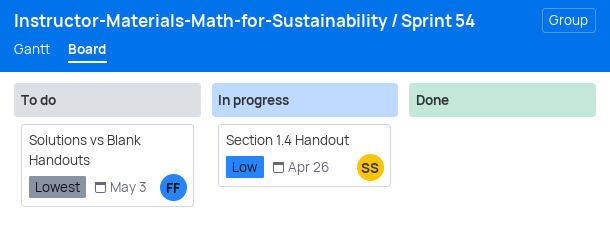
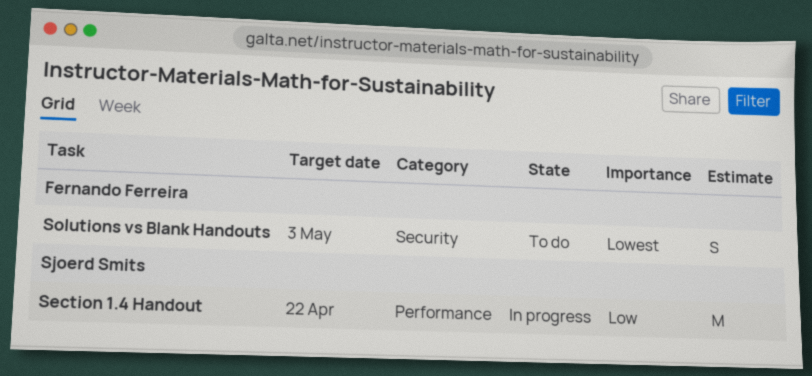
Section 1.4 Handout, due: Apr 26 -> Apr 22

